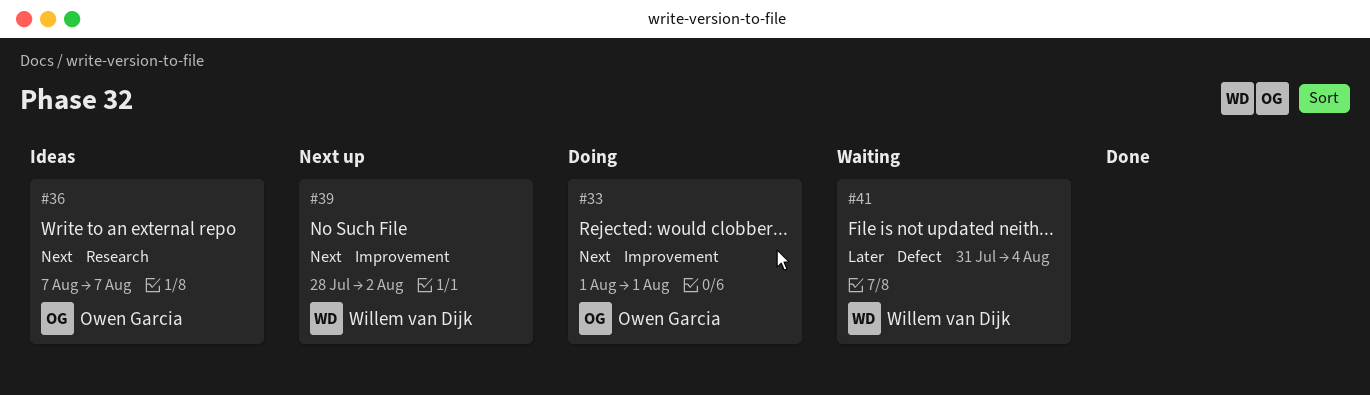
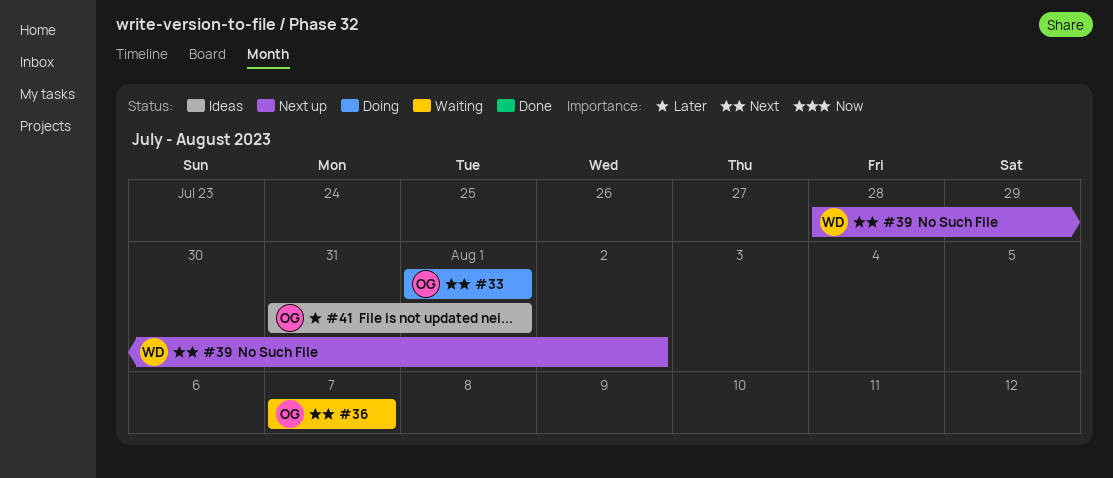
#36, status: Ideas -> Waiting
#41, status: Waiting -> Ideas
#41, owner: Willem van Dijk -> Owen Garcia
#41, due: Aug 4 -> Aug 1

